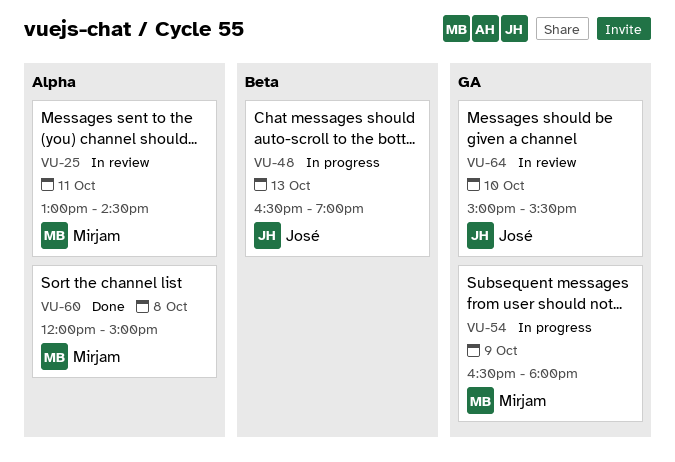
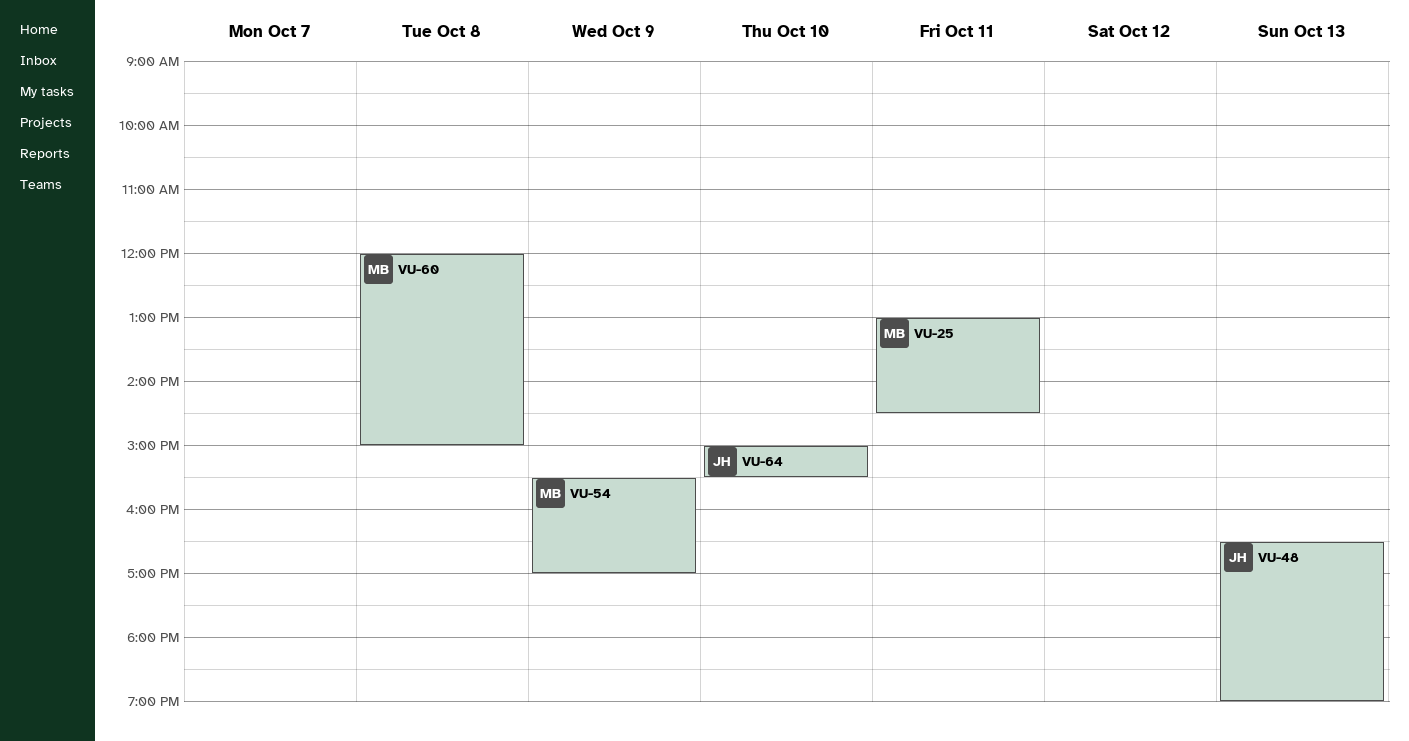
VU-54, begins: 16:30 -> 15:30
VU-54, ends: 18:00 -> 17:00

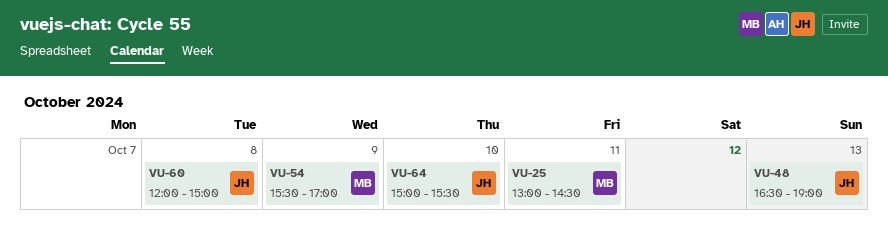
VU-60, owner: MB -> JH

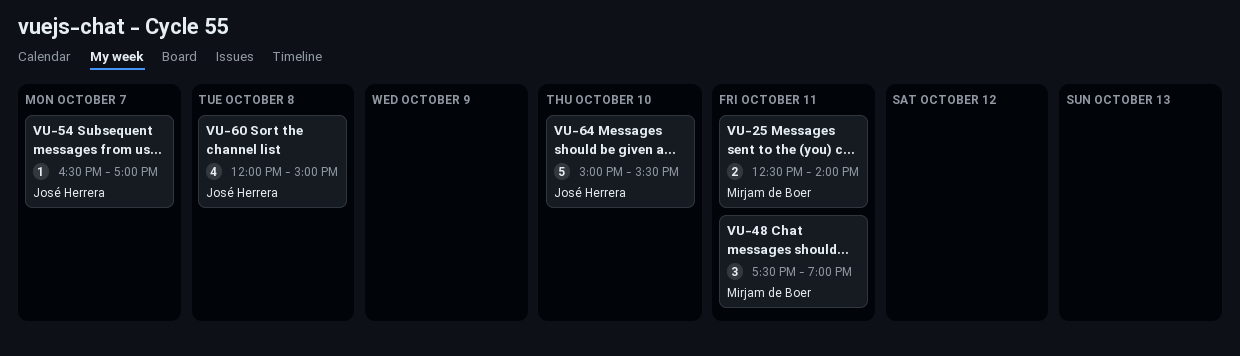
VU-25, begins: 13:00 -> 12:30
VU-25, ends: 14:30 -> 14:00
VU-48, owner: José Herrera -> Mirjam de Boer
VU-48, day: Oct 13 -> Oct 11
VU-48, begins: 16:30 -> 17:30
VU-54, owner: Mirjam de Boer -> José Herrera
VU-54, day: Oct 9 -> Oct 7
VU-54, begins: 15:30 -> 16:30

